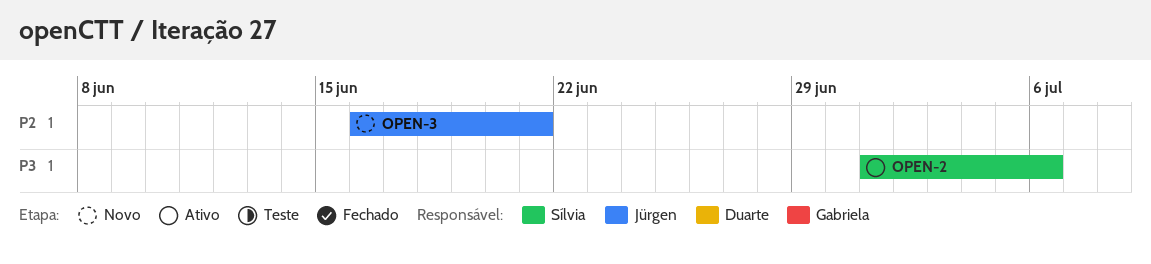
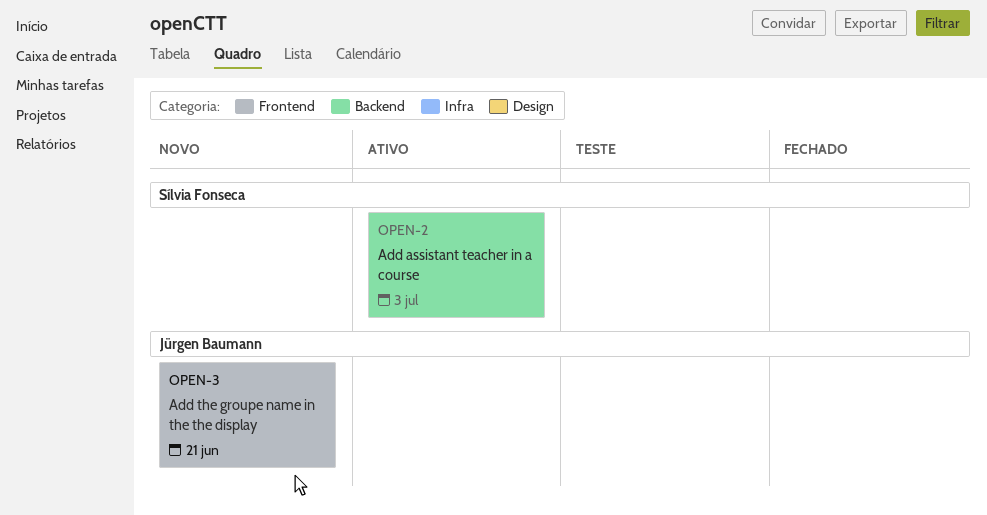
OPEN-2, due: Jul 6 -> Jul 3

